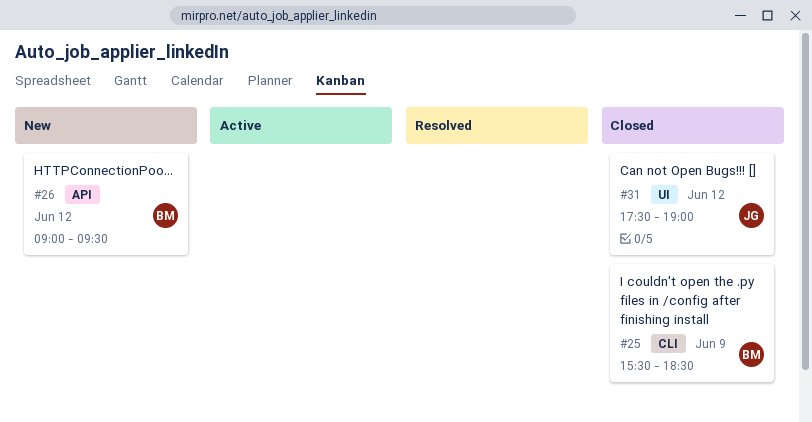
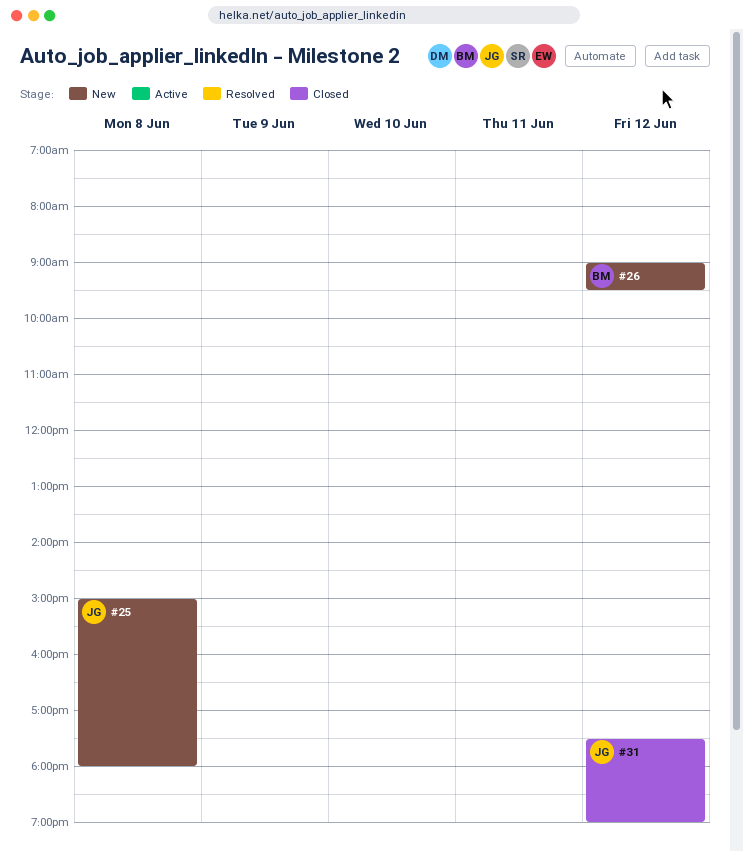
#25, status: Closed -> New
#25, owner: BM -> JG
#25, day: Jun 9 -> Jun 8
#25, begins: 15:30 -> 15:00
#25, ends: 18:30 -> 18:00

